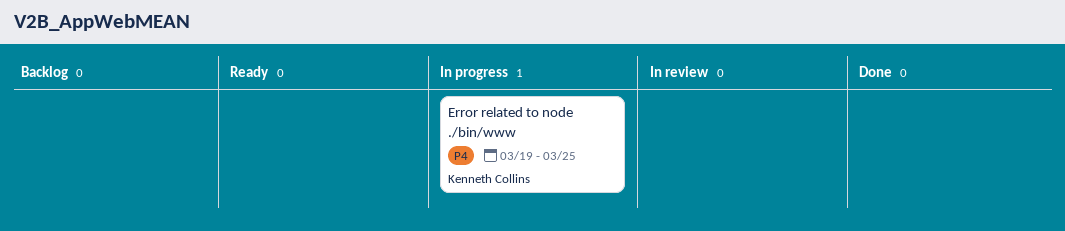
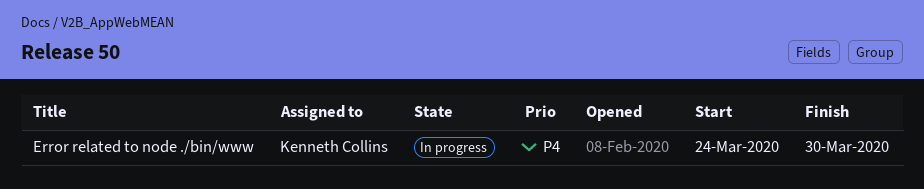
Error related to node ./bin/www, start: Mar 19 -> Mar 24
Error related to node ./bin/www, due: Mar 25 -> Mar 30

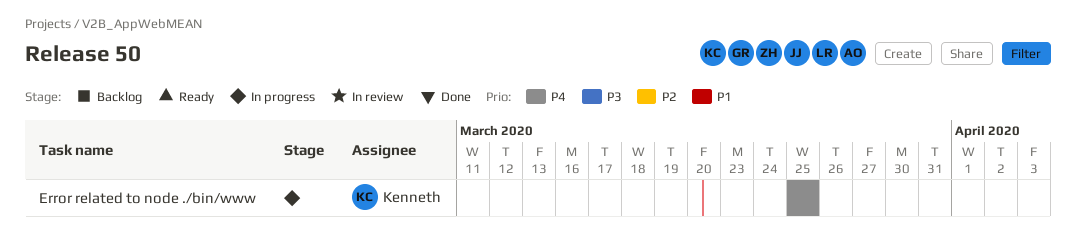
Error related to node ./bin/www, start: Mar 24 -> Mar 25
Error related to node ./bin/www, due: Mar 30 -> Mar 25

